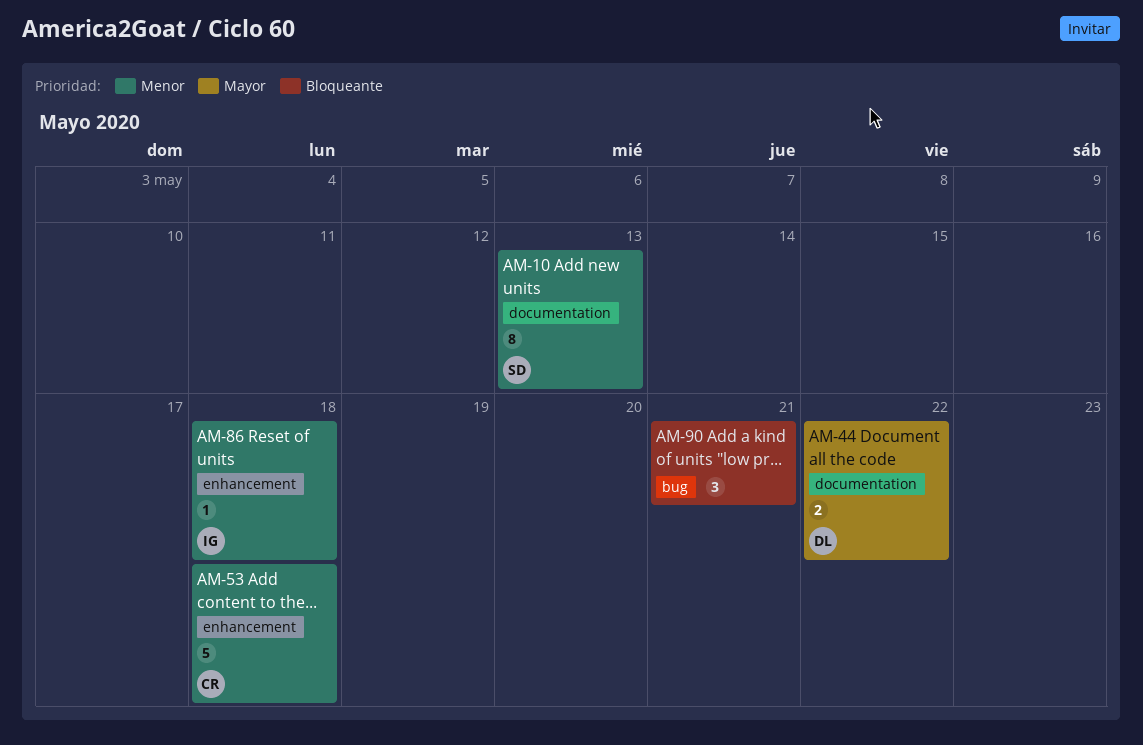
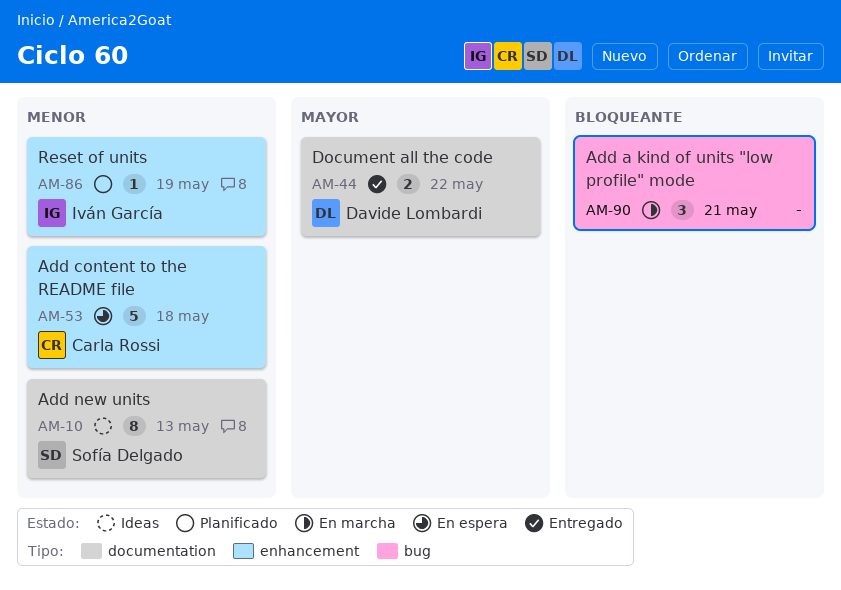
AM-86, due: May 18 -> May 19

